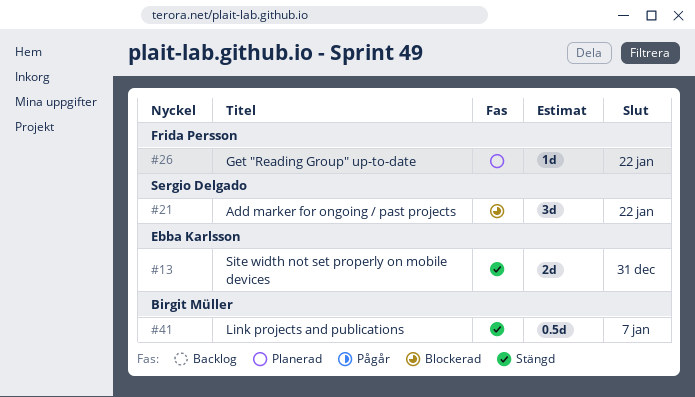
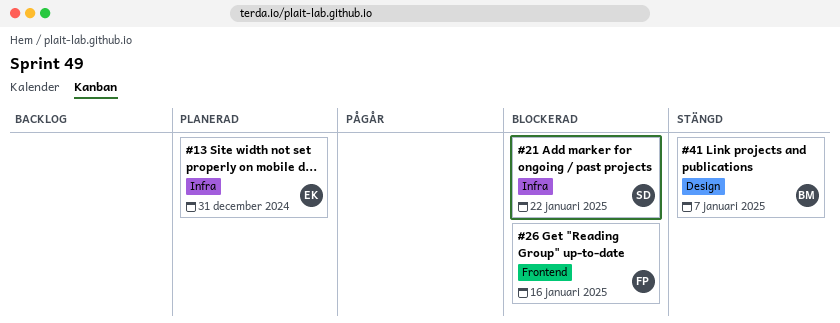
#13, status: Stängd -> Planerad
#26, status: Planerad -> Blockerad
#26, due: Jan 22 -> Jan 16

